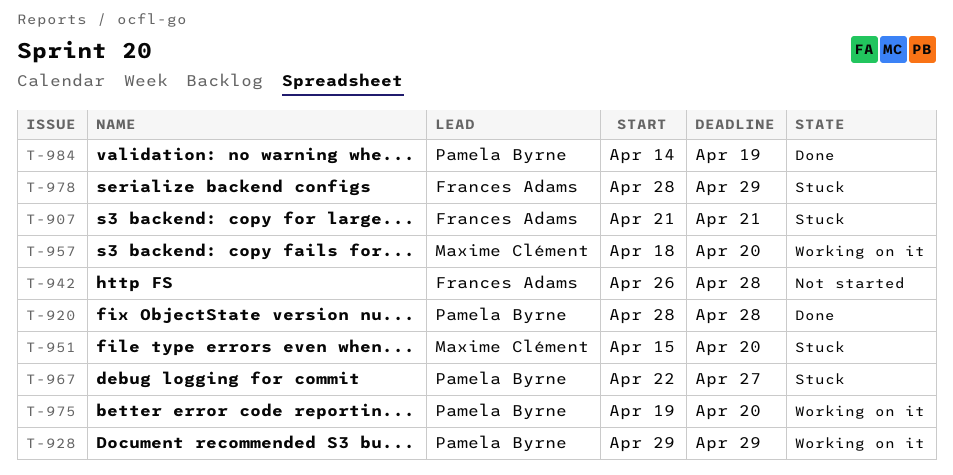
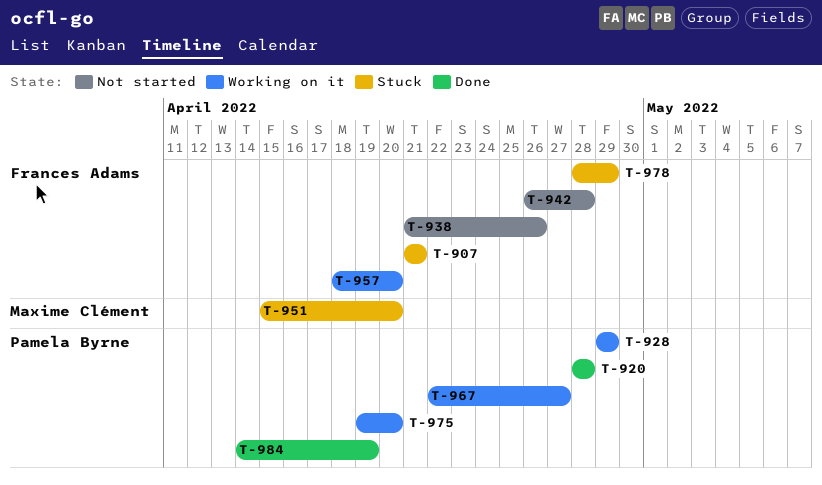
T-938: none -> present
T-957, owner: Maxime Clément -> Frances Adams
T-967, status: Stuck -> Working on it

